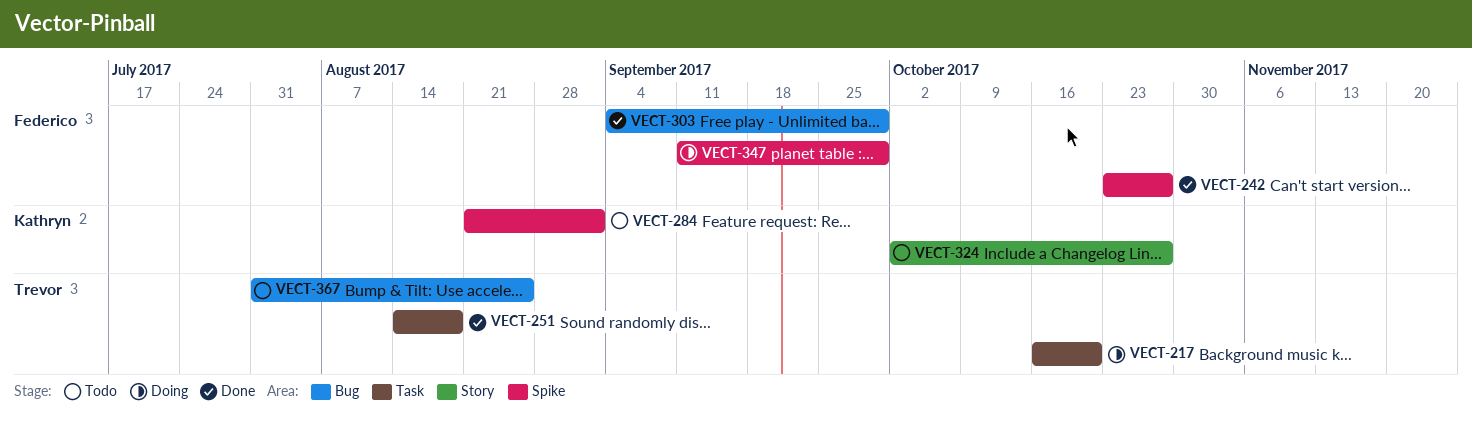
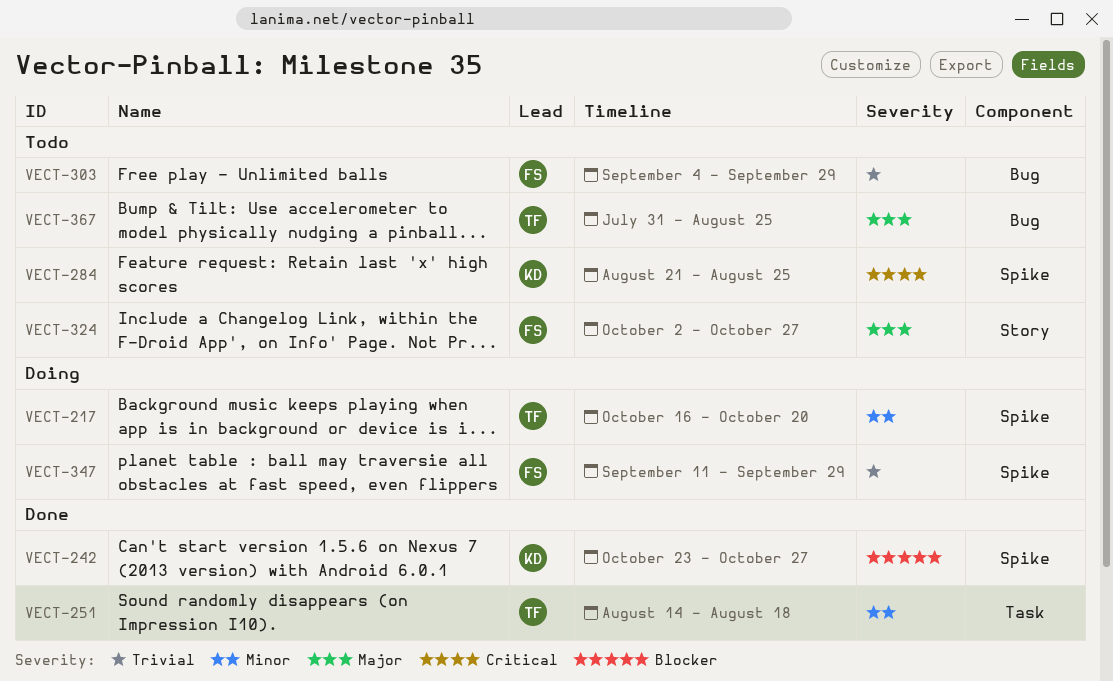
VECT-217, label: Task -> Spike
VECT-242, owner: Federico -> Kathryn
VECT-284, due: Sep 1 -> Aug 25
VECT-303, status: Done -> Todo
VECT-324, owner: Kathryn -> Federico

